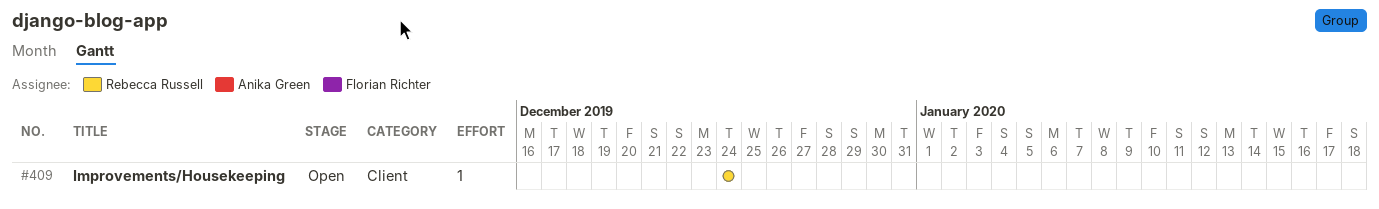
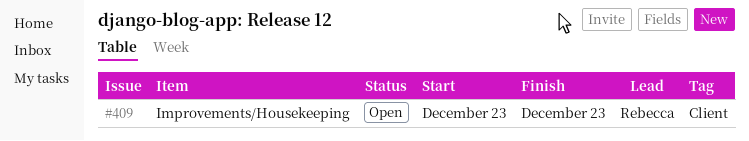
#409, start: Dec 24 -> Dec 23
#409, due: Dec 24 -> Dec 23

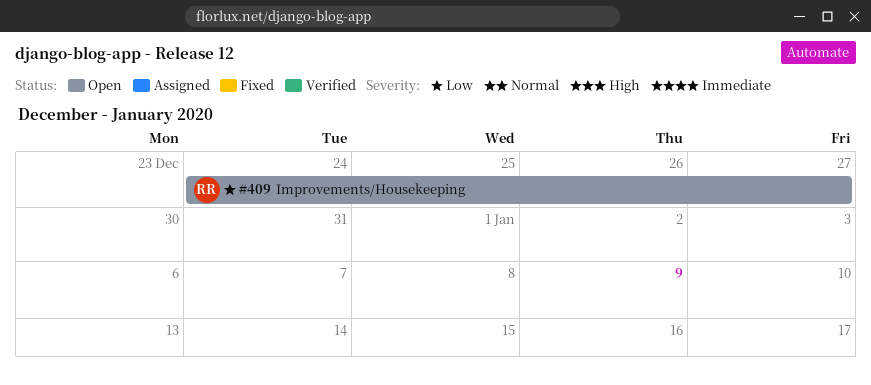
#409, start: Dec 23 -> Dec 24
#409, due: Dec 23 -> Dec 27

